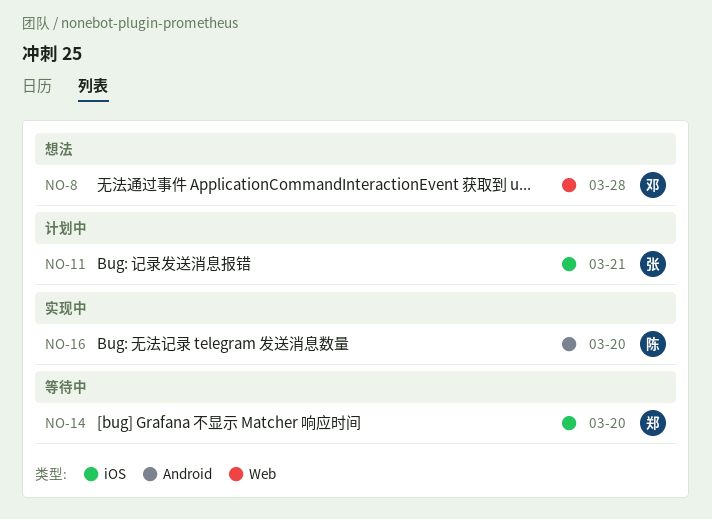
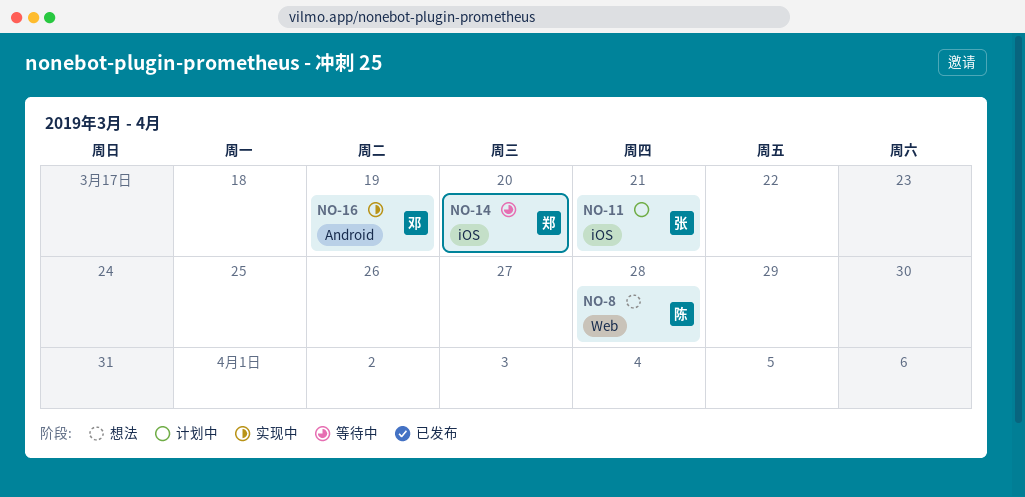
NO-8, owner: 邓 -> 陈
NO-16, owner: 陈 -> 邓
NO-16, due: Mar 20 -> Mar 19

